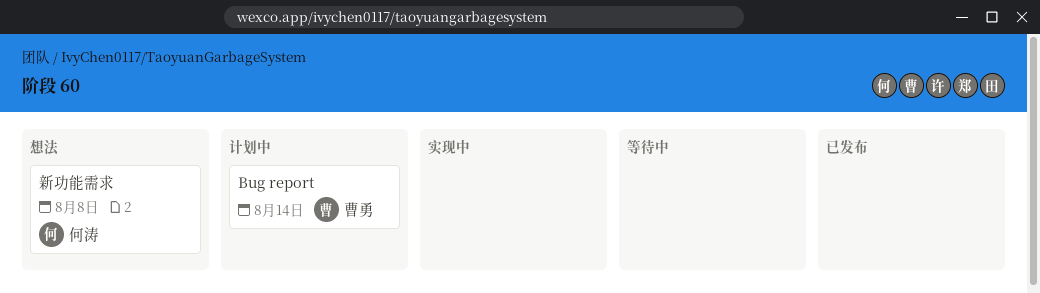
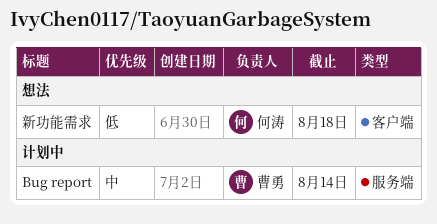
新功能需求, due: Aug 8 -> Aug 18

